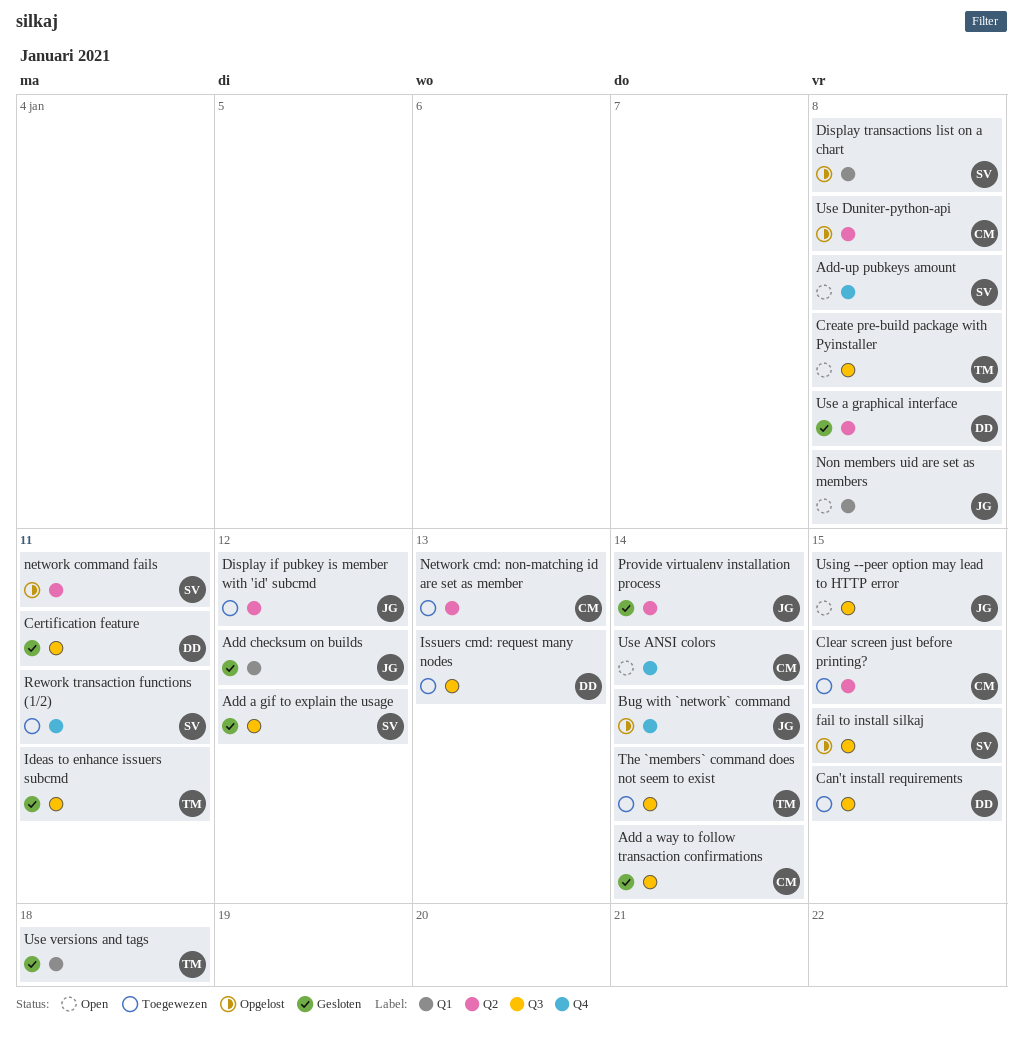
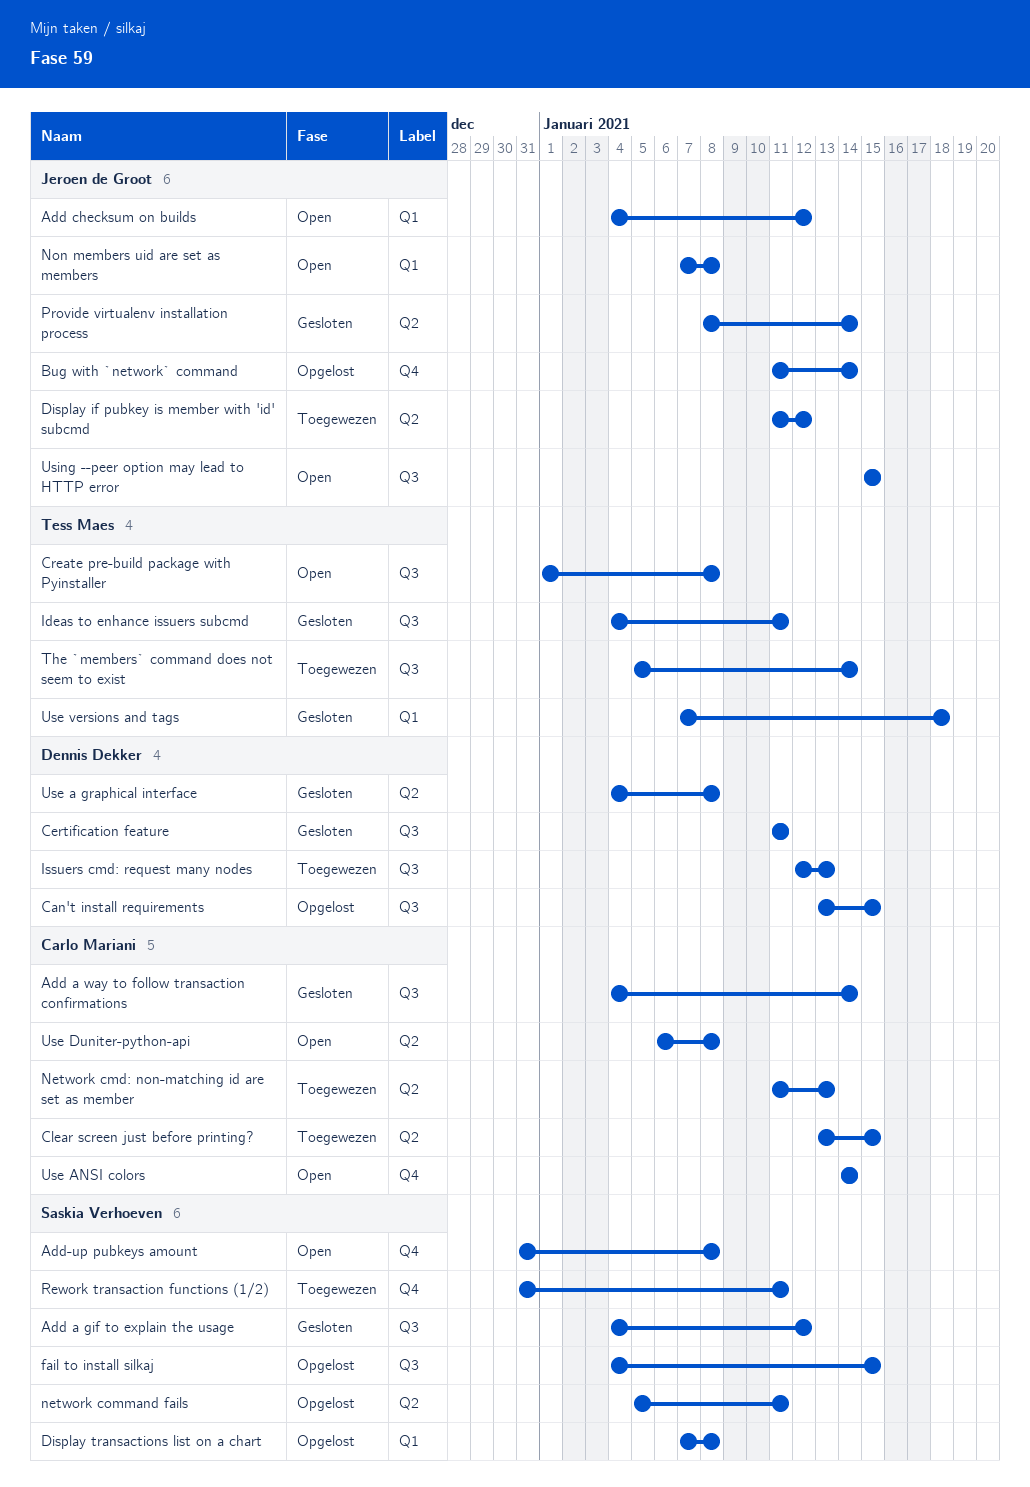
Add checksum on builds, status: Gesloten -> Open
Can't install requirements, status: Toegewezen -> Opgelost
Use Duniter-python-api, status: Opgelost -> Open

